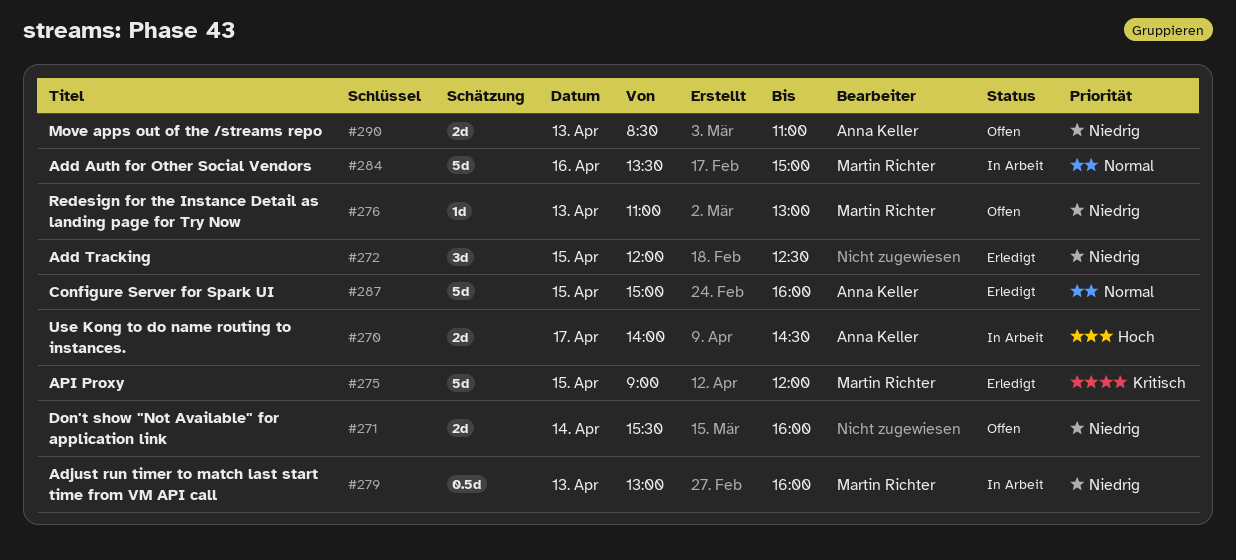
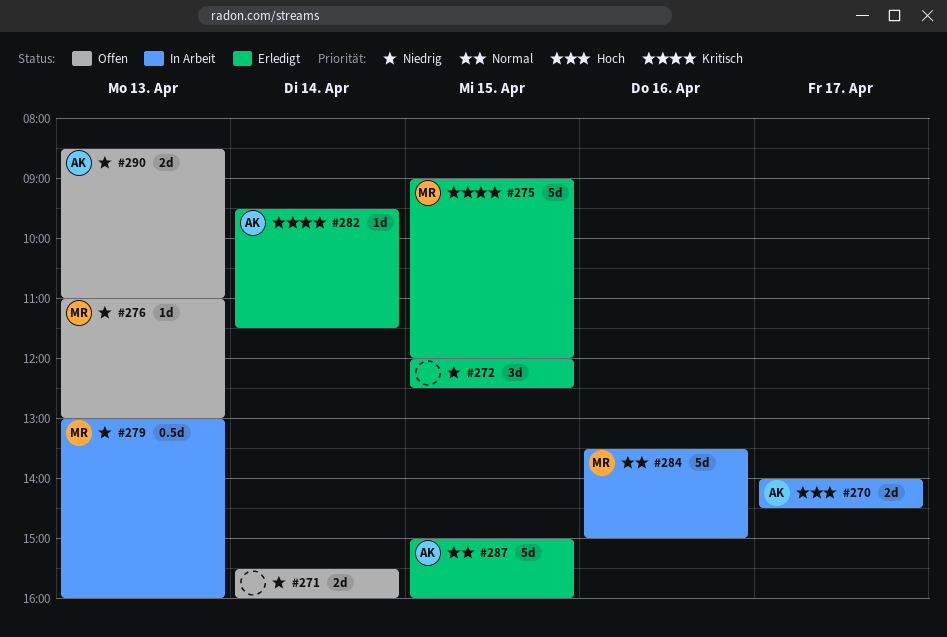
#282: none -> present

